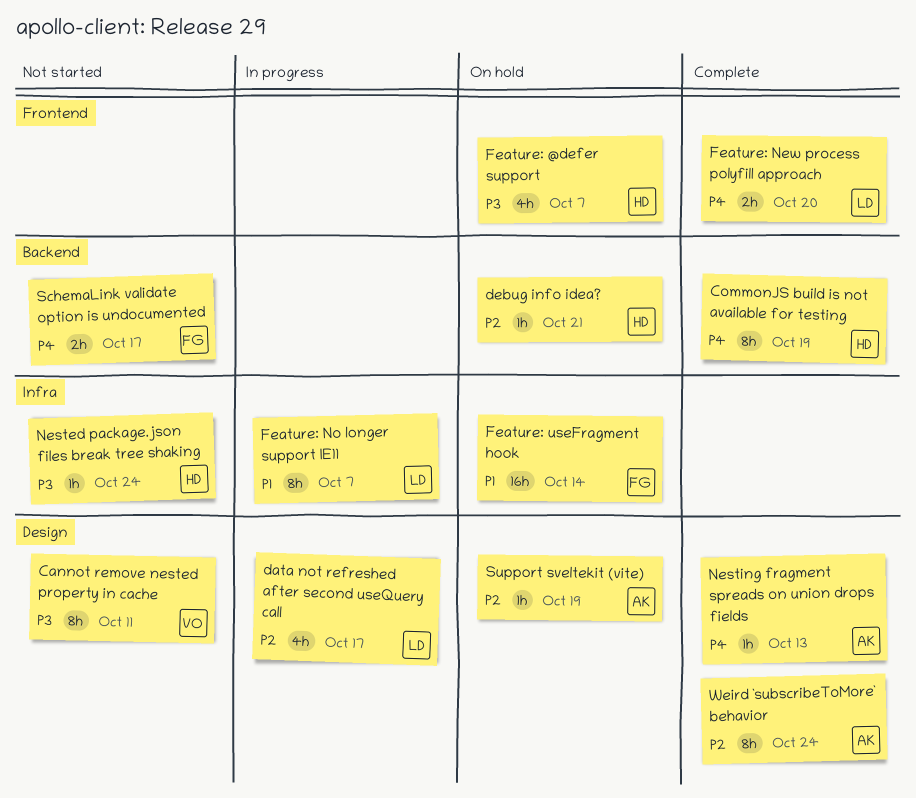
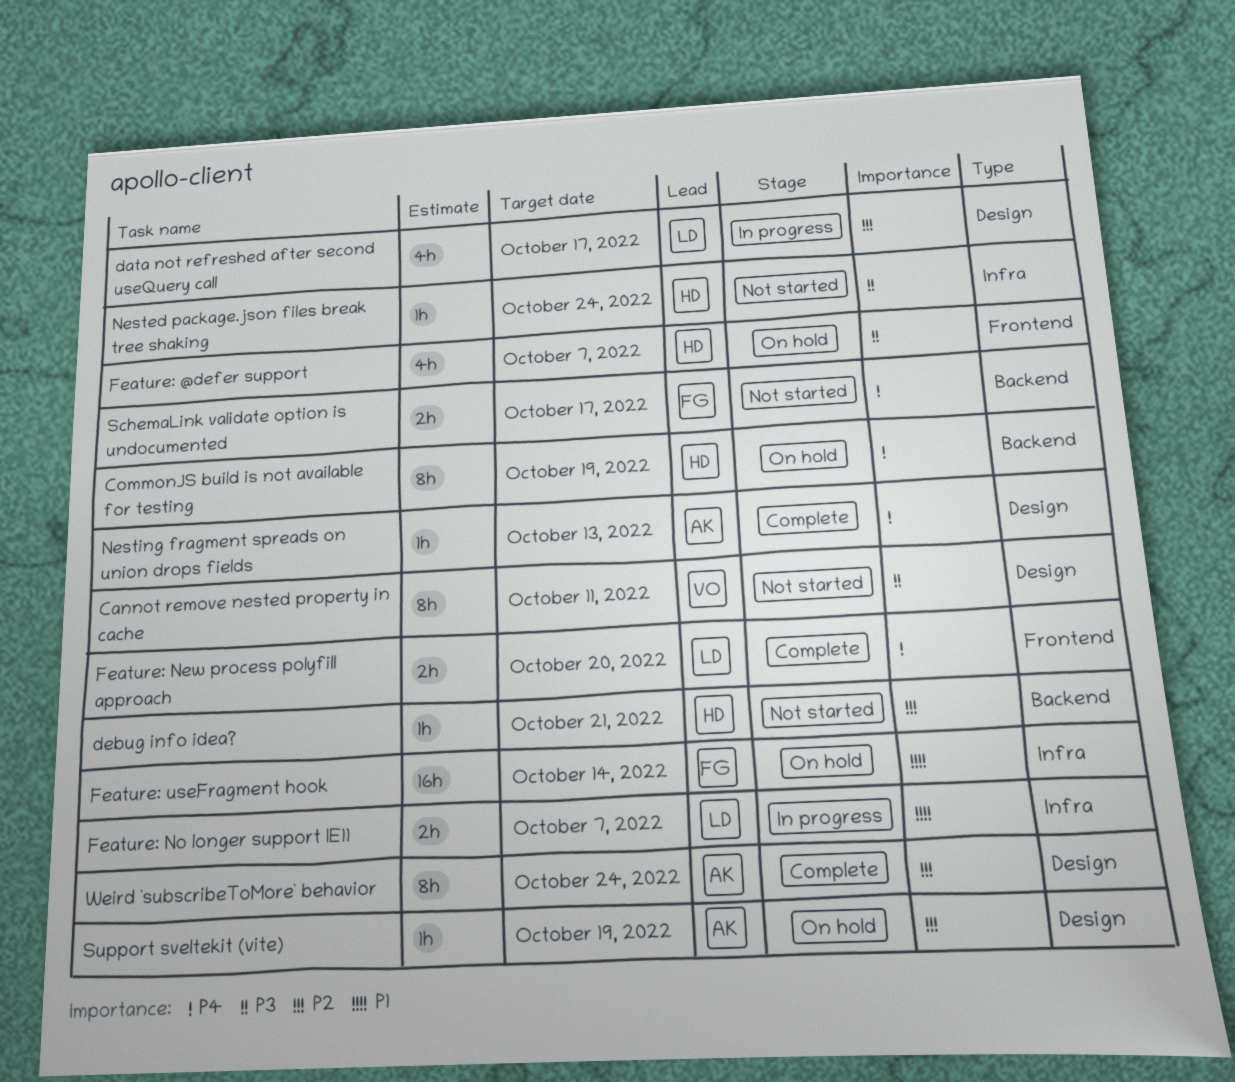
CommonJS build is not available for testing, status: Complete -> On hold
debug info idea?, status: On hold -> Not started
Feature: No longer support IE11, estimate: 8h -> 2h

